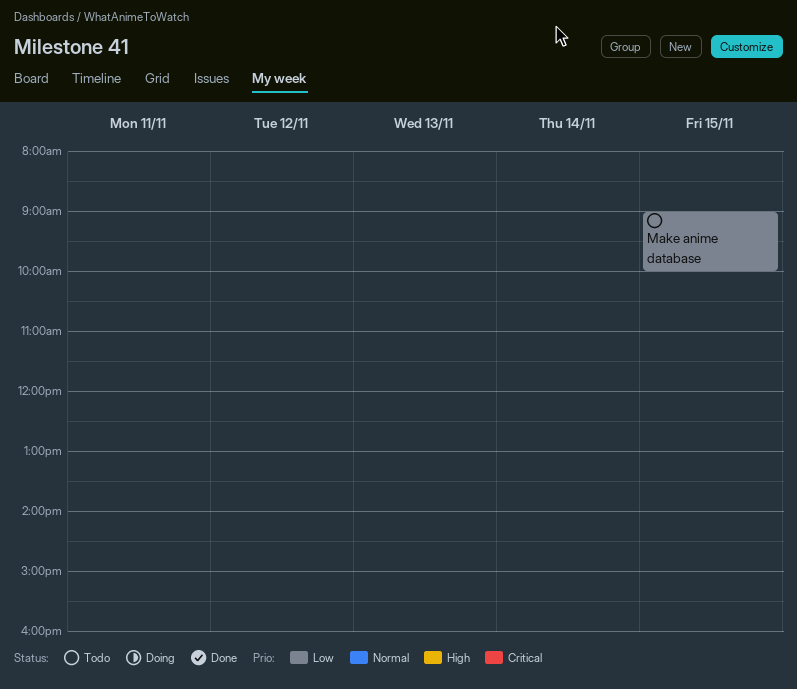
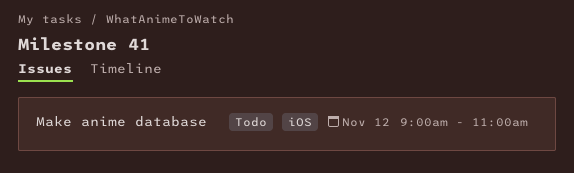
Make anime database, day: Nov 15 -> Nov 12
Make anime database, ends: 10:00 -> 11:00

